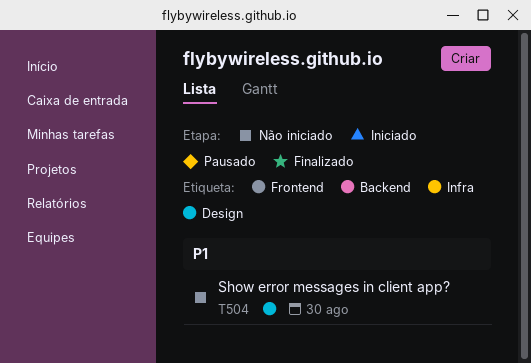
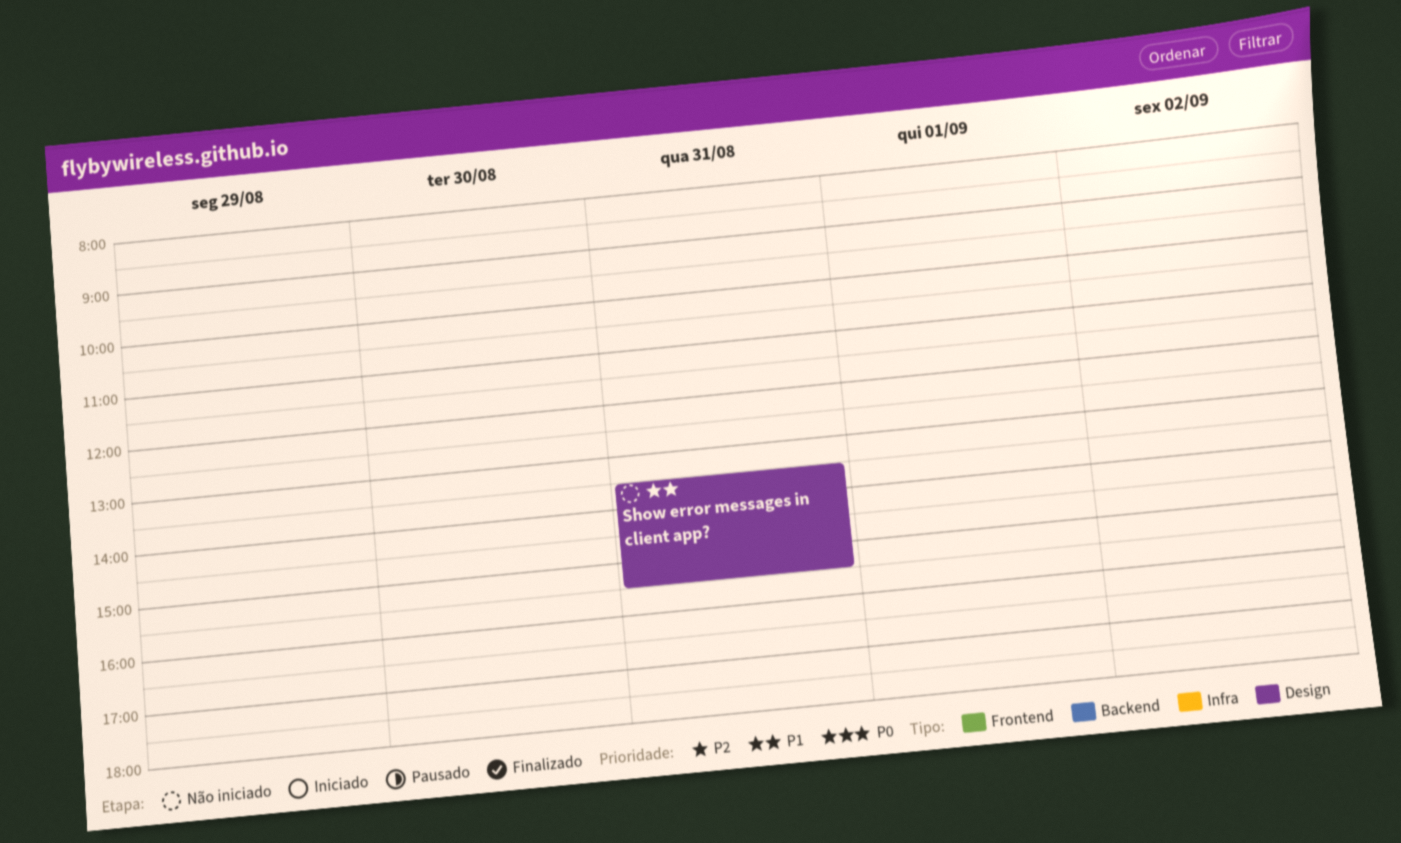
Show error messages in client app?, day: Aug 30 -> Aug 31

